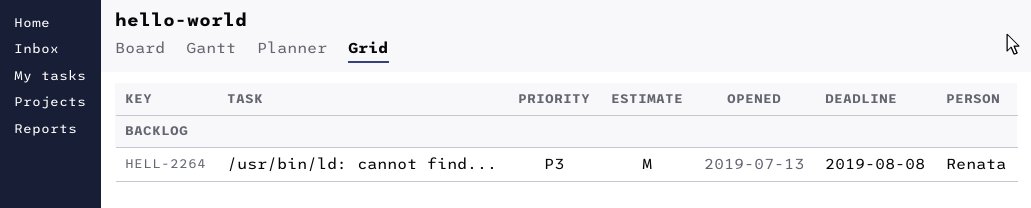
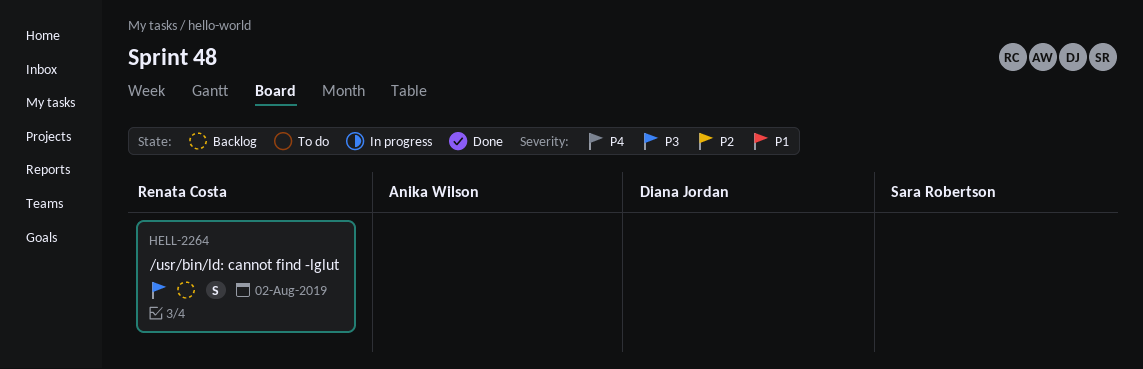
HELL-2264, estimate: M -> S
HELL-2264, due: Aug 8 -> Aug 2

